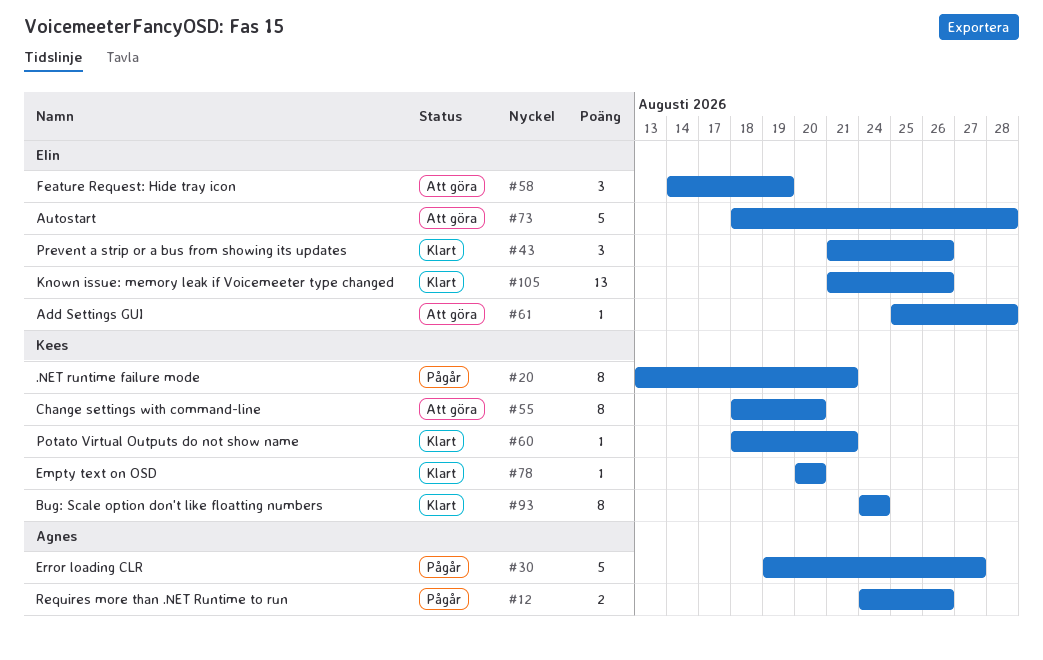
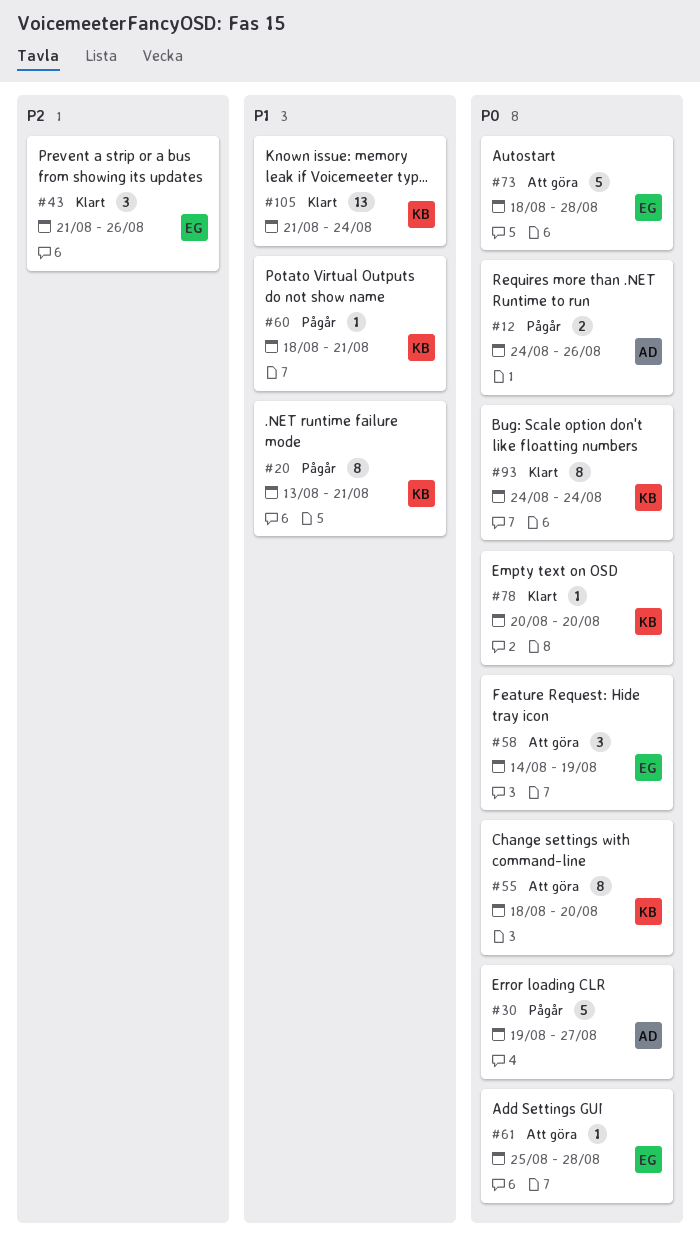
#60, status: Klart -> Pågår
#105, owner: Elin -> Kees
#105, due: Aug 26 -> Aug 24

